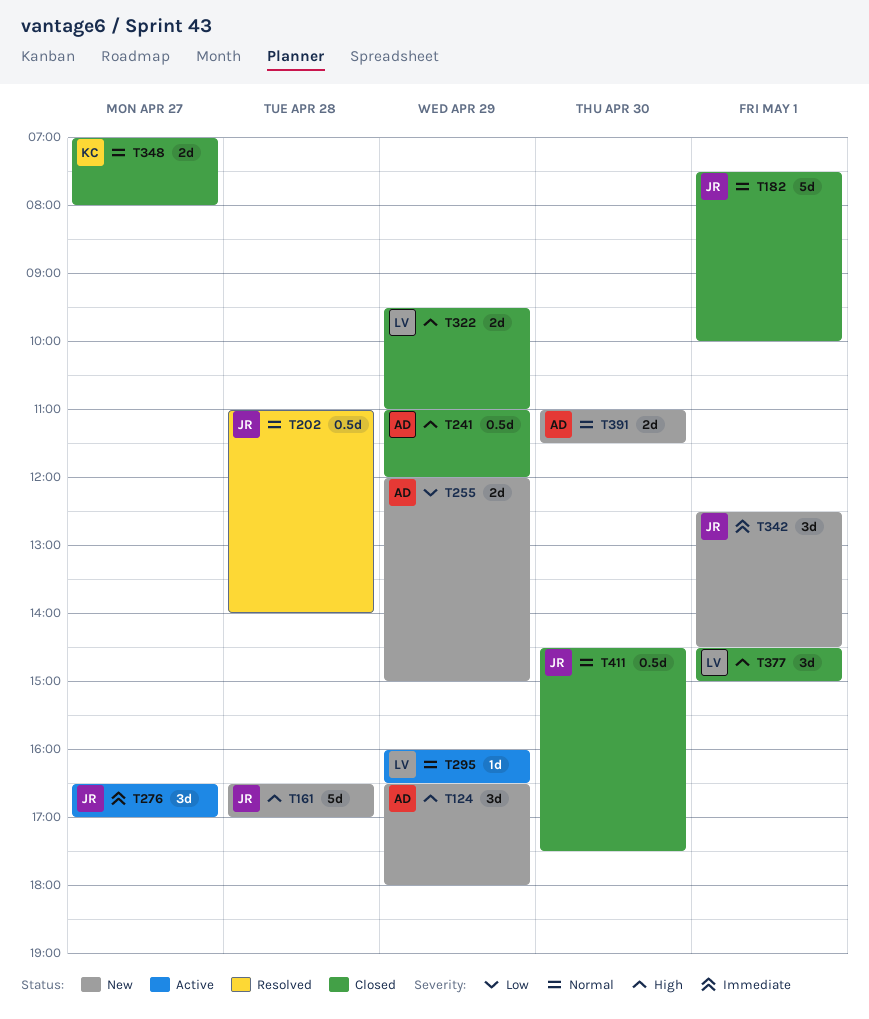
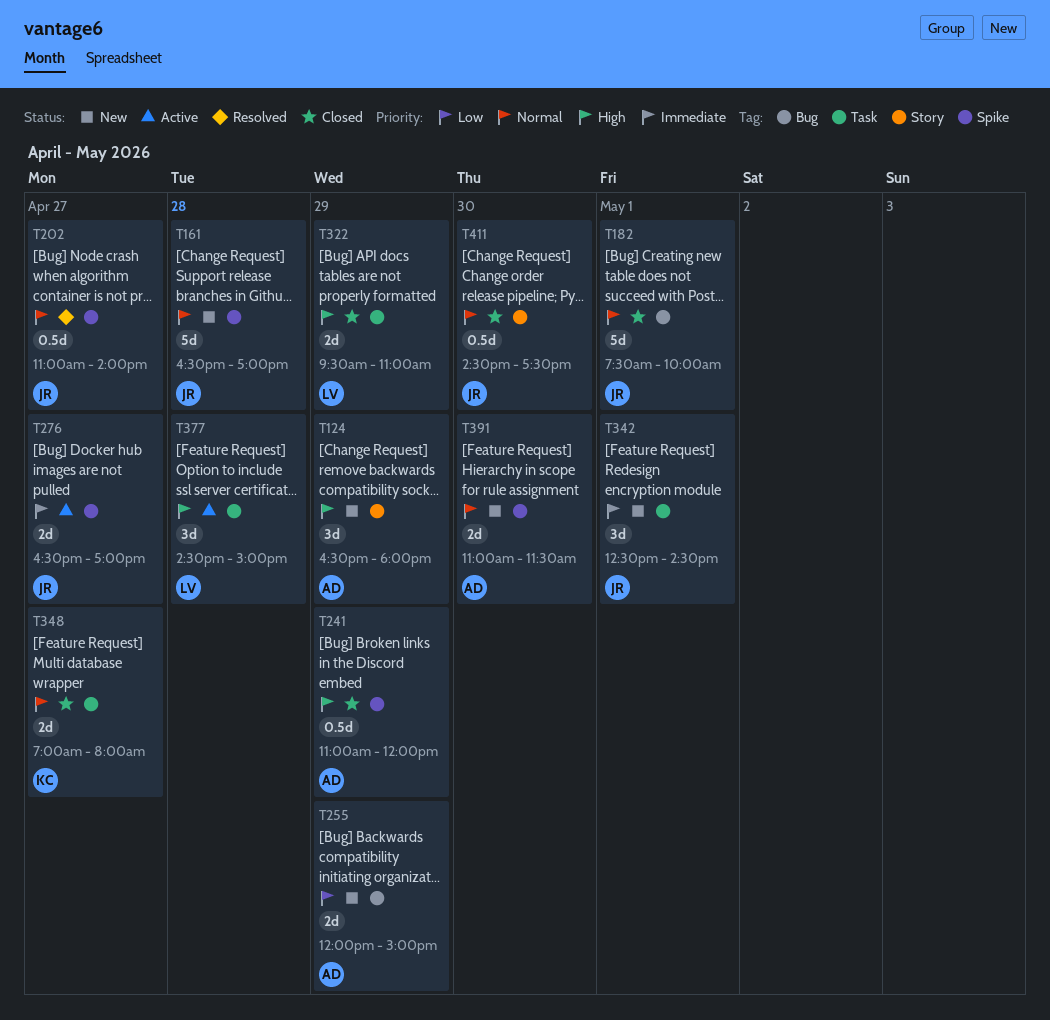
T161, priority: High -> Normal
T202, day: Apr 28 -> Apr 27
T276, estimate: 3d -> 2d
T295: present -> none
T377, status: Closed -> Active
T377, day: May 1 -> Apr 28

